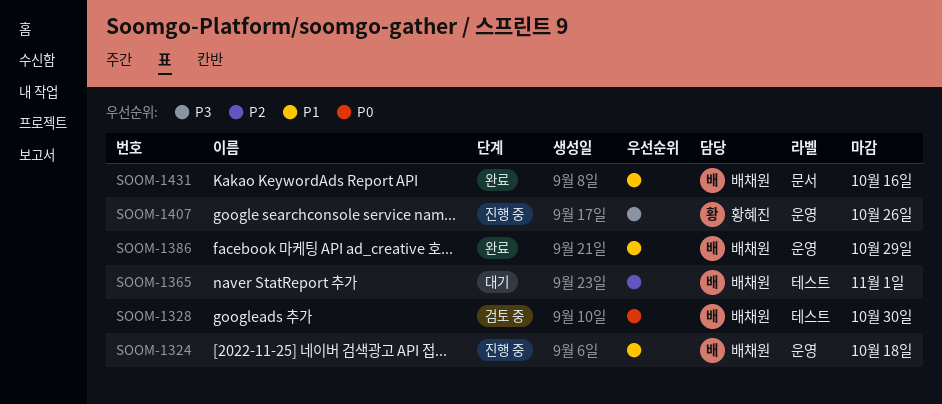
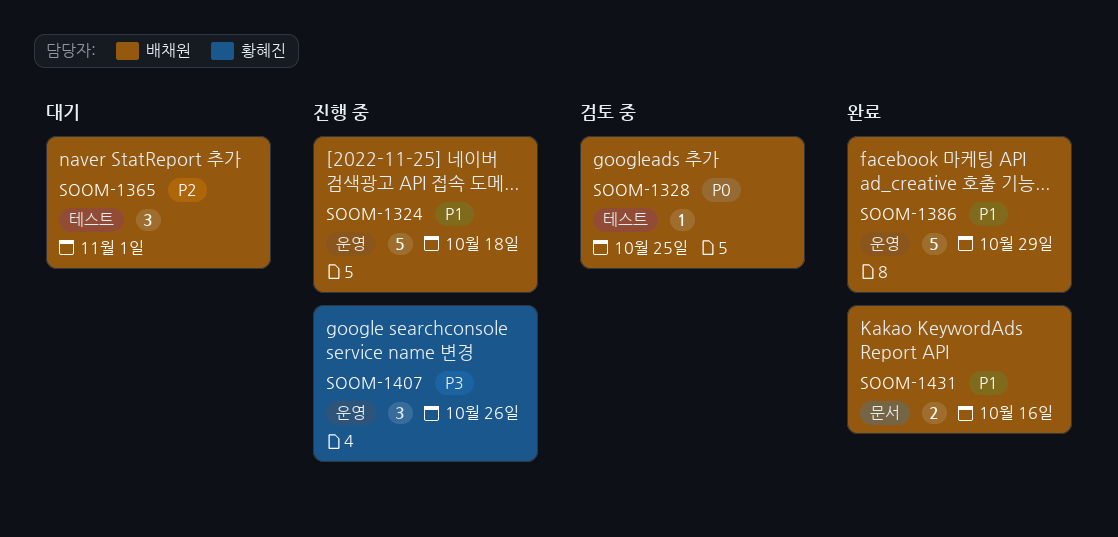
SOOM-1328, due: Oct 30 -> Oct 25

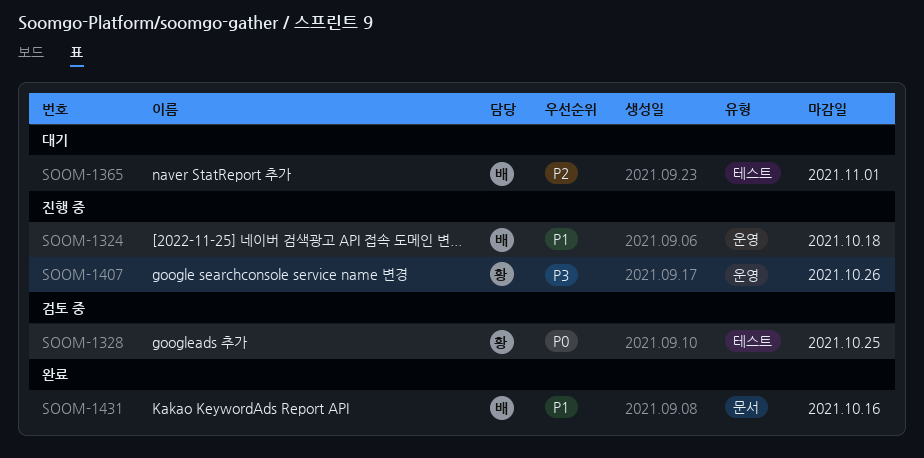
SOOM-1328, owner: 배채원 -> 황혜진
SOOM-1386: present -> none

